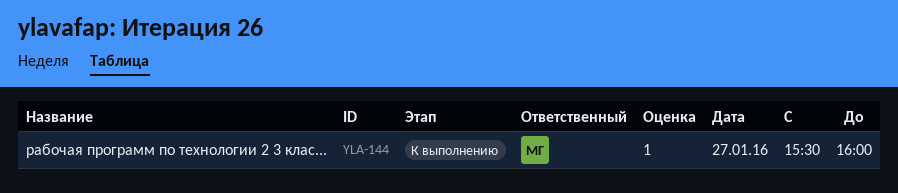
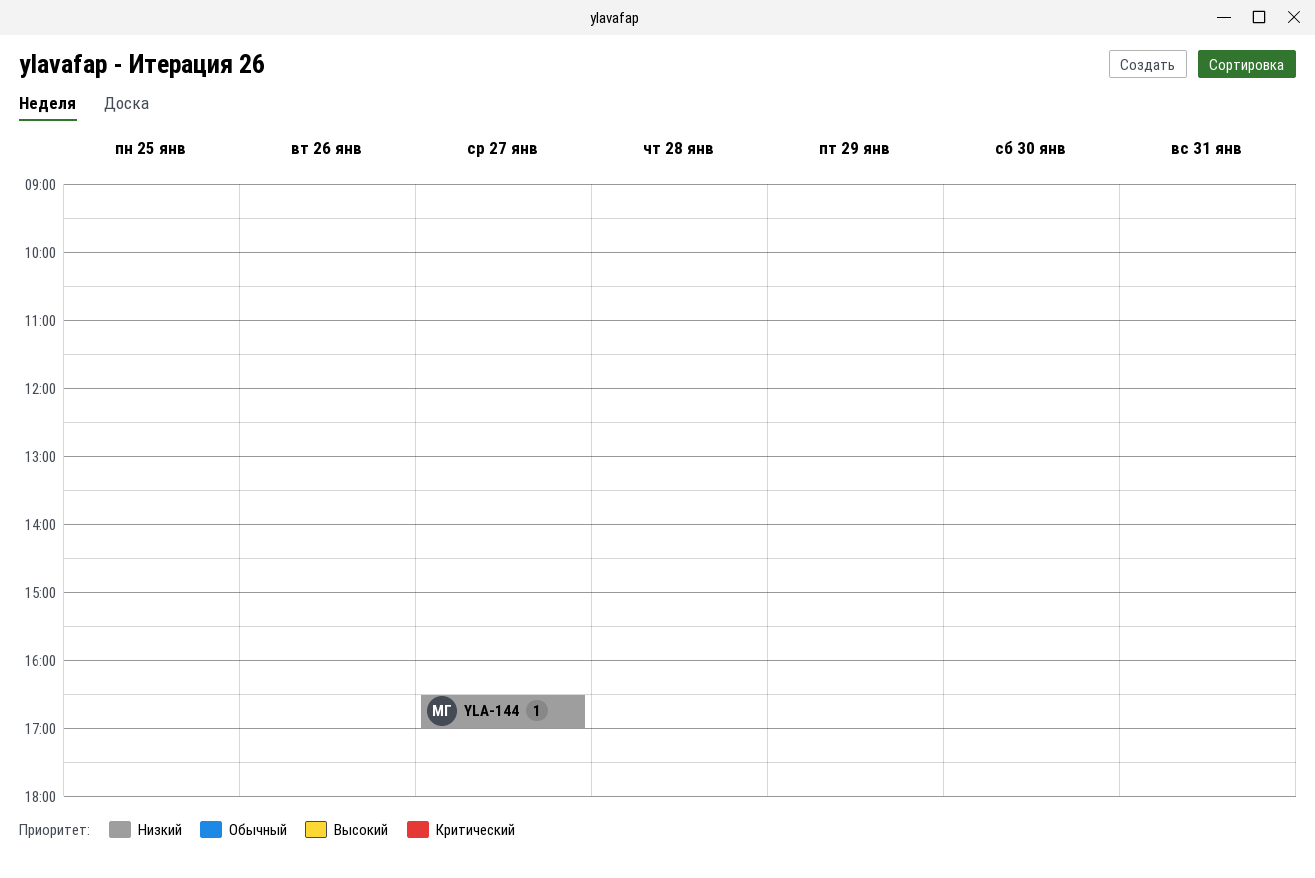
YLA-144, begins: 15:30 -> 16:30
YLA-144, ends: 16:00 -> 17:00

